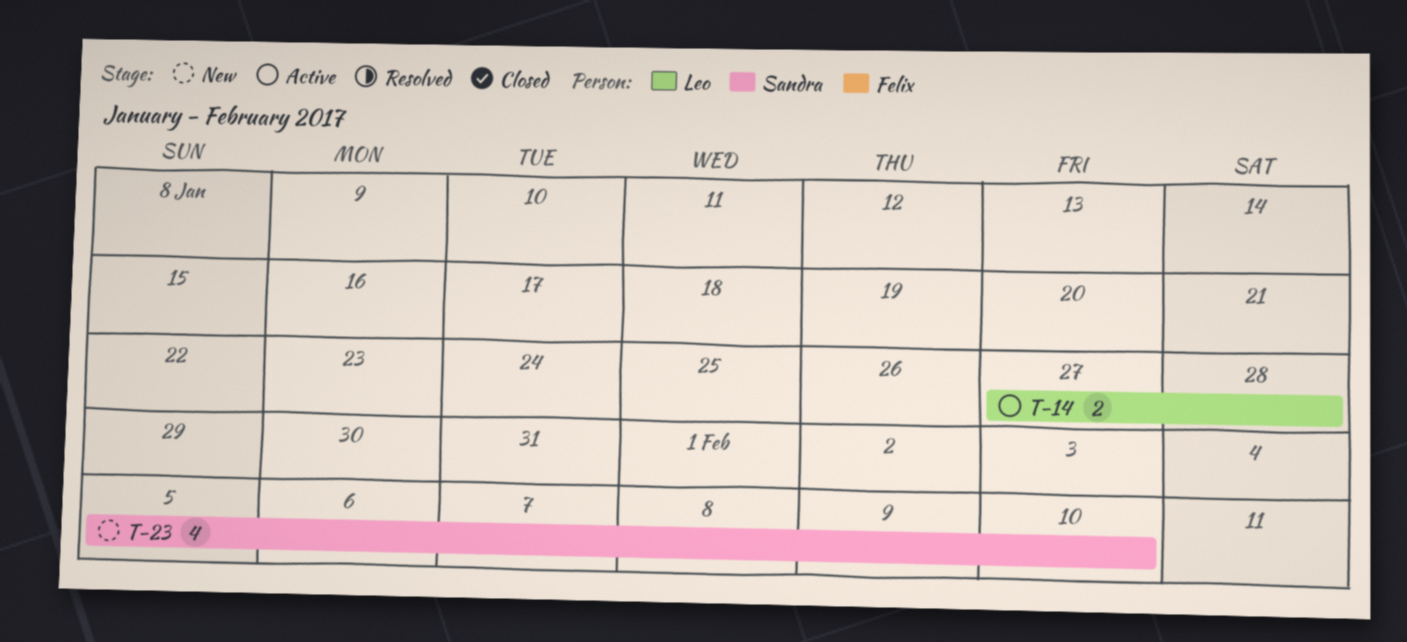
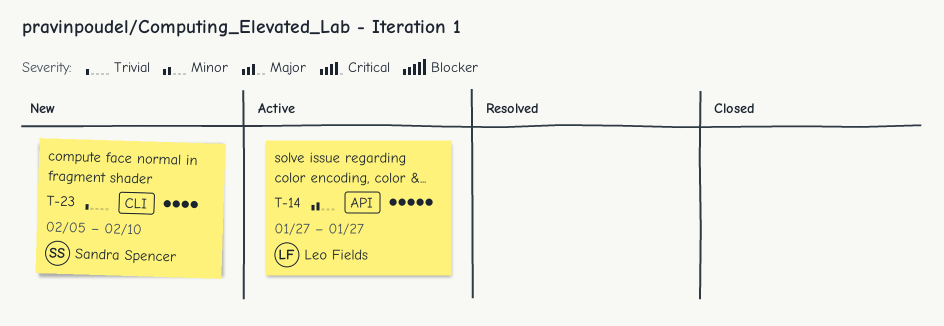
T-14, estimate: 2 -> 5
T-14, due: Jan 28 -> Jan 27

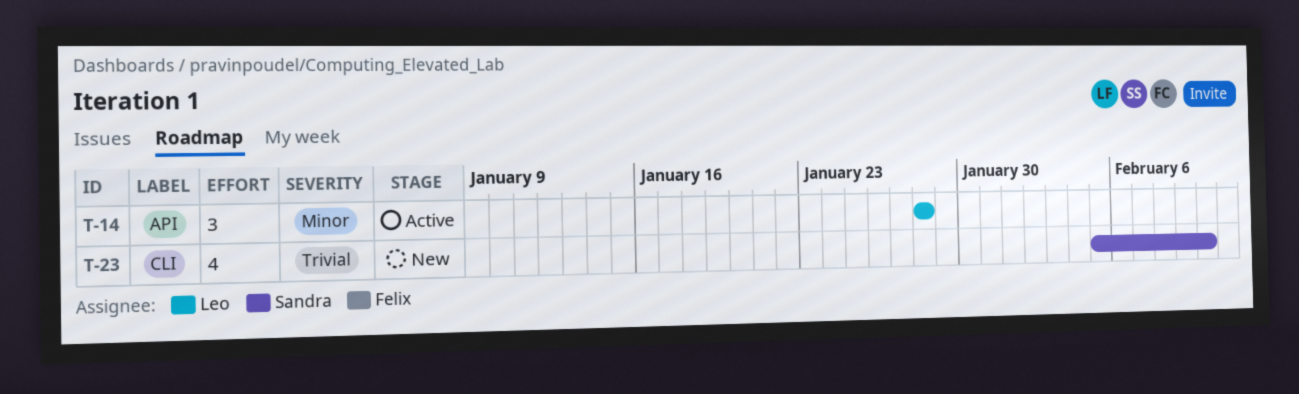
T-14, estimate: 5 -> 3
T-14, start: Jan 27 -> Jan 28
T-14, due: Jan 27 -> Jan 28

